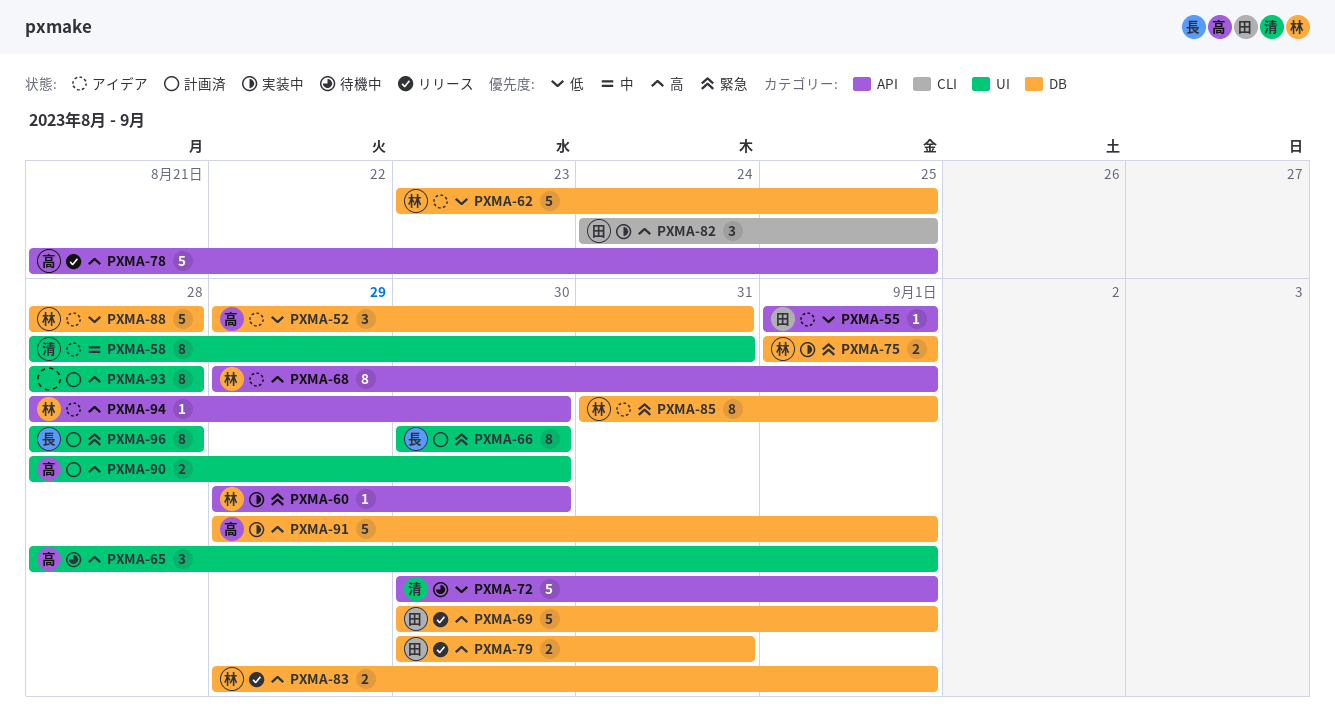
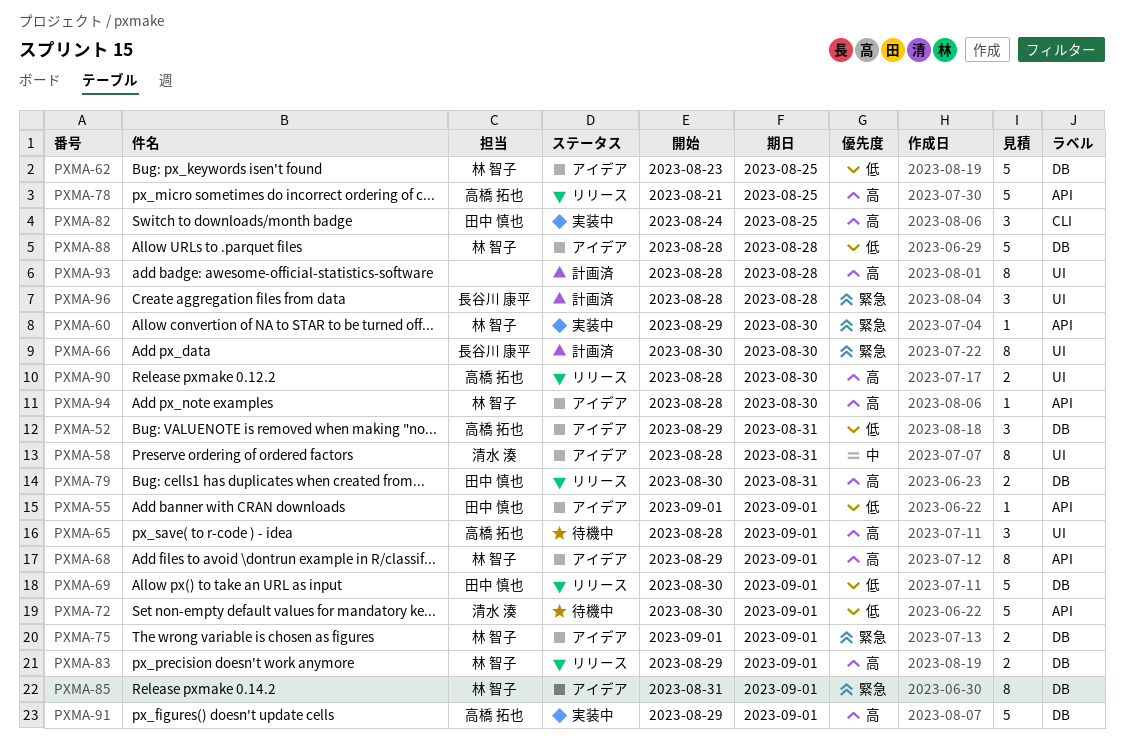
PXMA-69, priority: 高 -> 低
PXMA-75, status: 実装中 -> アイデア
PXMA-90, status: 計画済 -> リリース
PXMA-96, estimate: 8 -> 3

